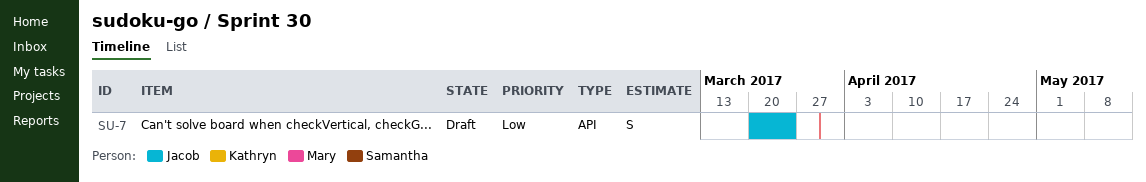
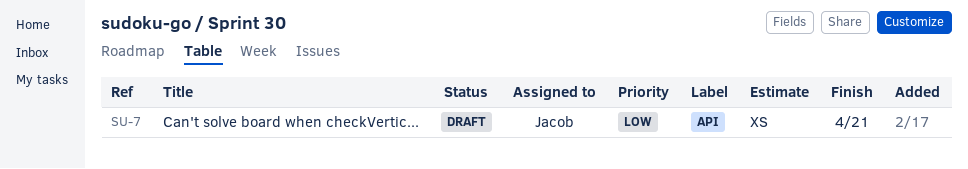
SU-7, estimate: S -> XS
SU-7, due: Mar 24 -> Apr 21

